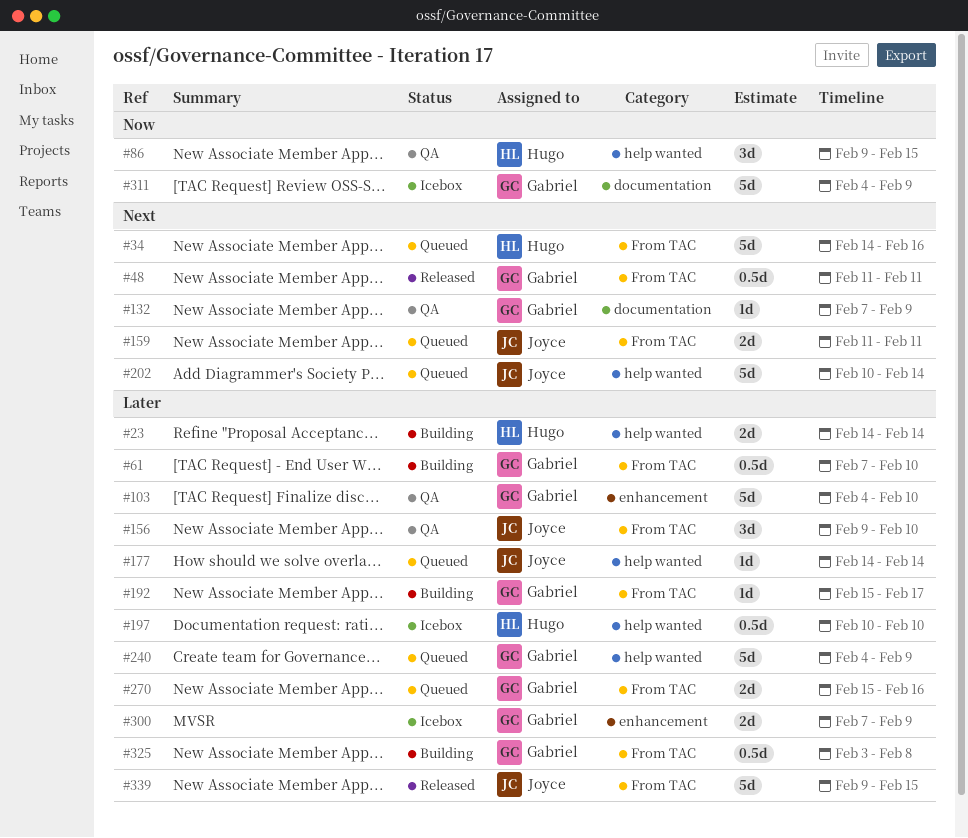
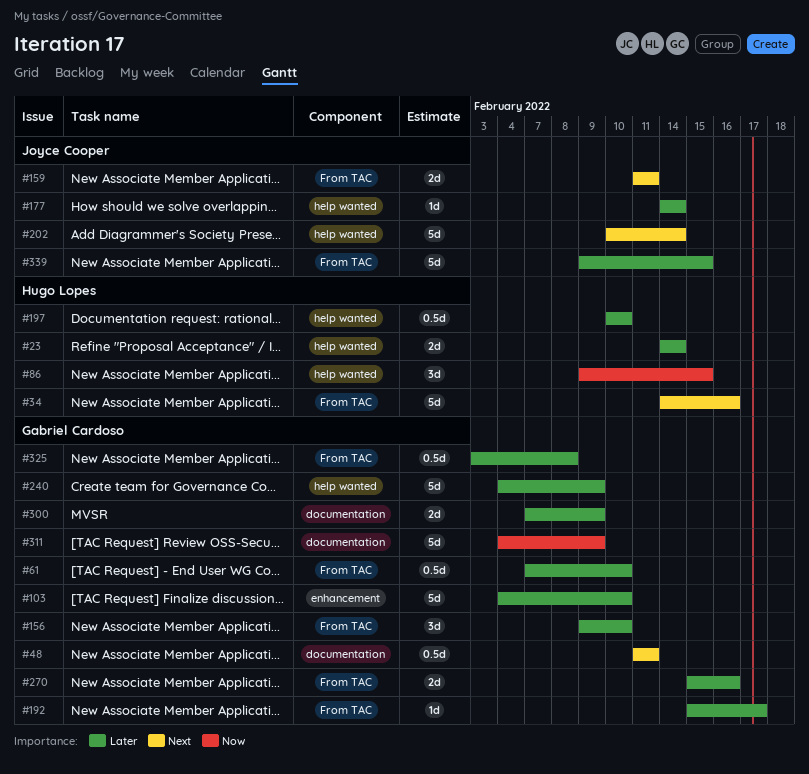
#48, label: From TAC -> documentation
#132: present -> none
#156, owner: Joyce Cooper -> Gabriel Cardoso
#300, label: enhancement -> documentation

